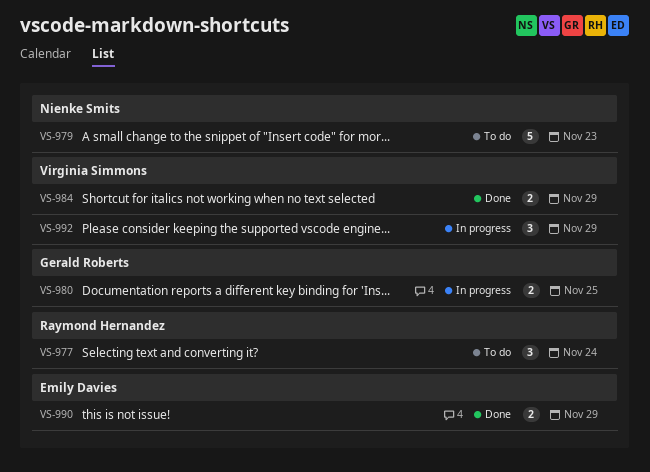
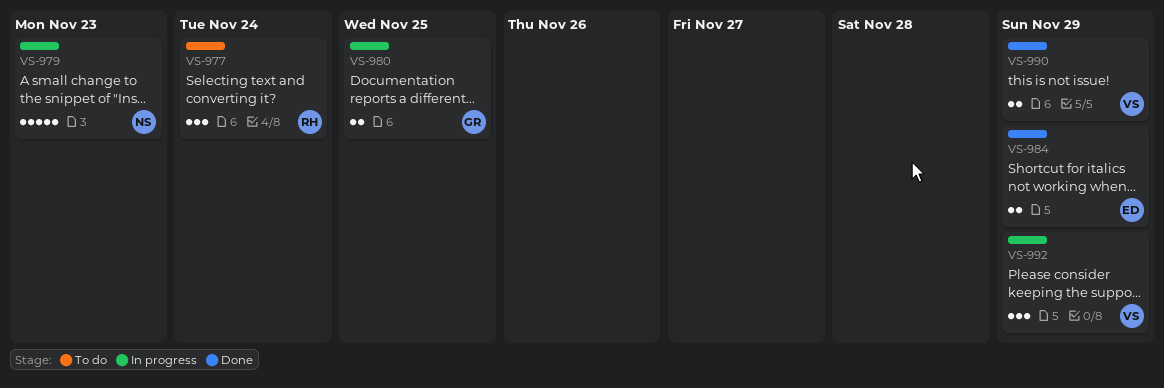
VS-979, status: To do -> In progress
VS-984, owner: Virginia Simmons -> Emily Davies
VS-990, owner: Emily Davies -> Virginia Simmons

